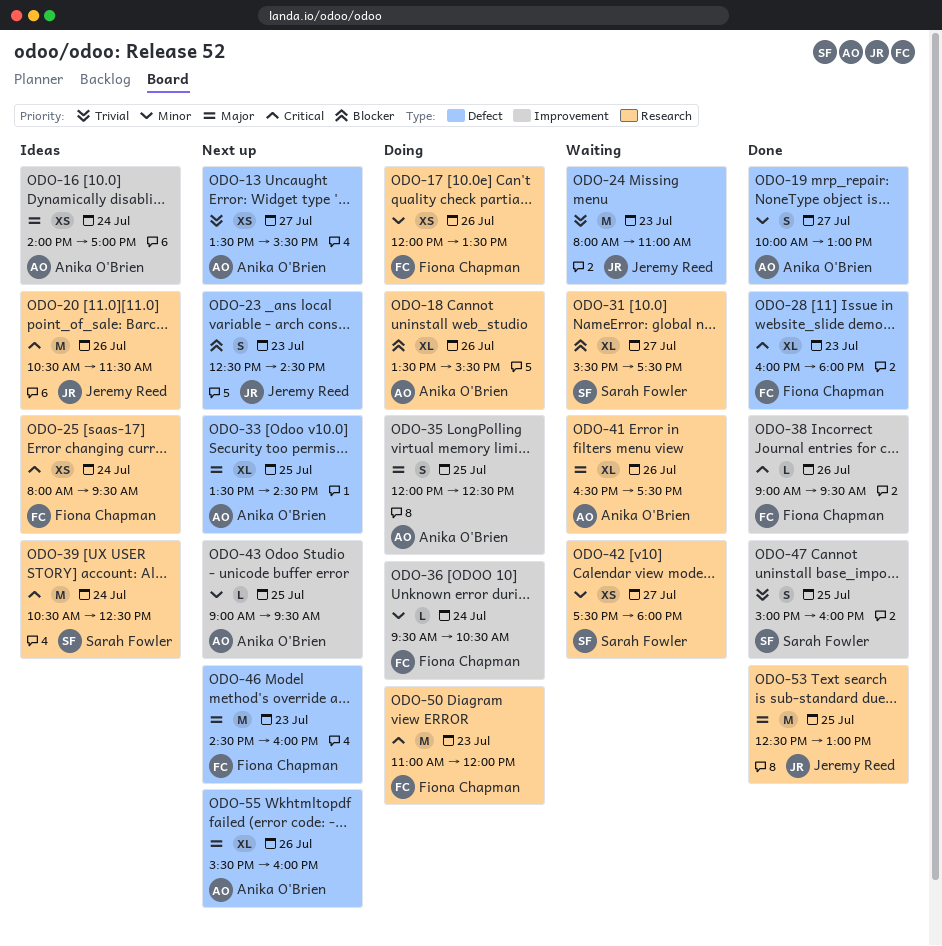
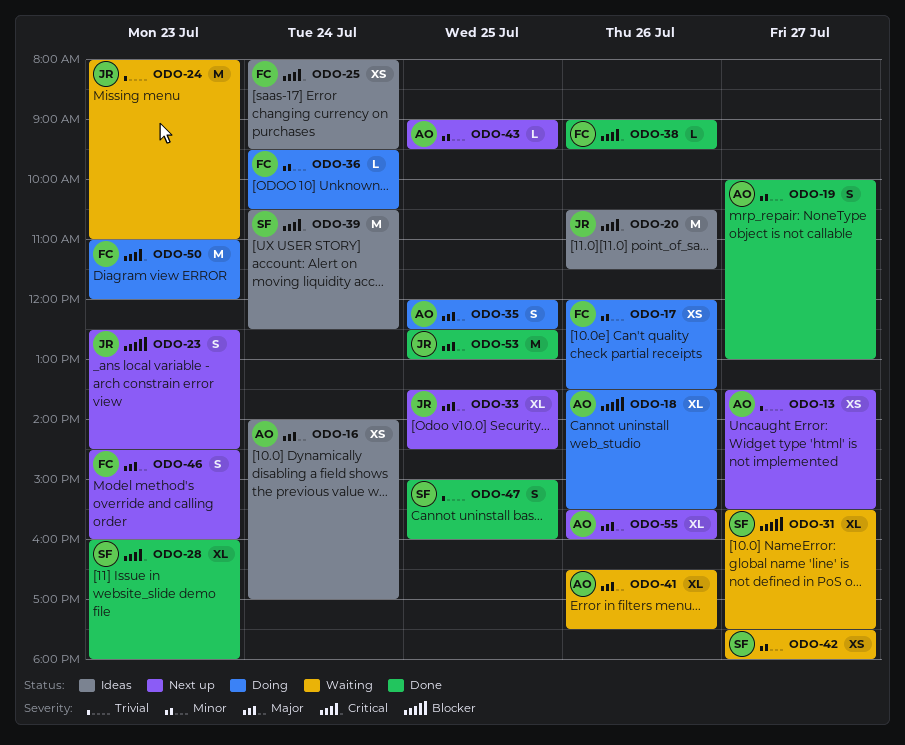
ODO-28, owner: Fiona Chapman -> Sarah Fowler
ODO-33, owner: Anika O'Brien -> Jeremy Reed
ODO-46, estimate: M -> S

